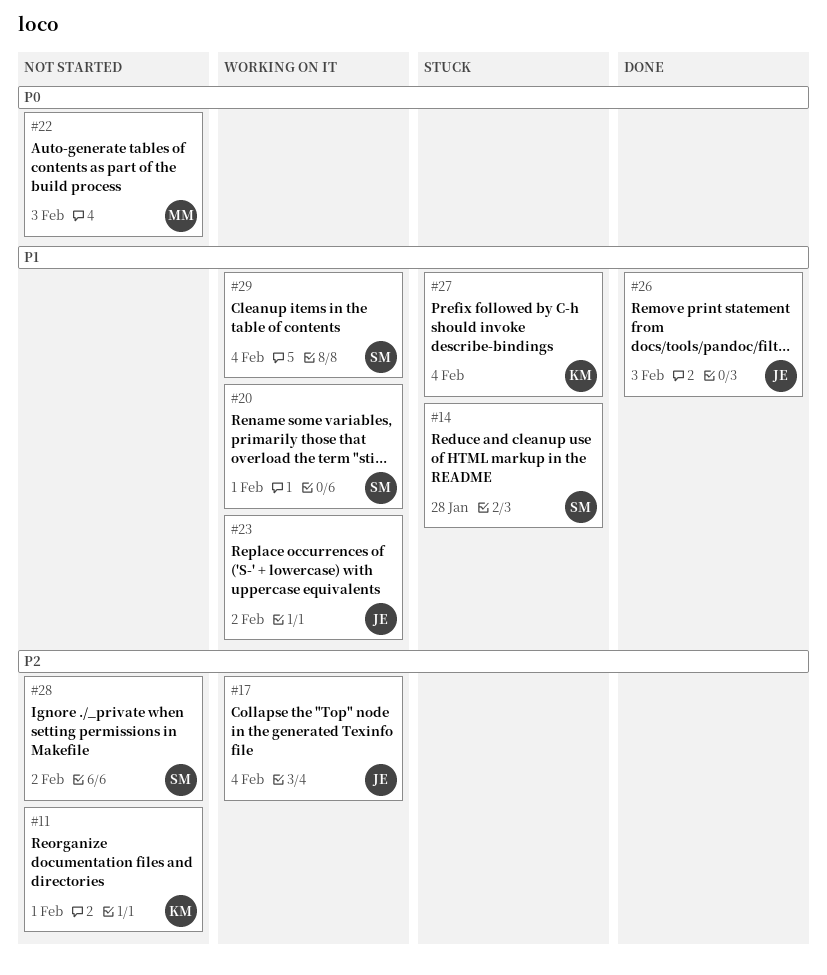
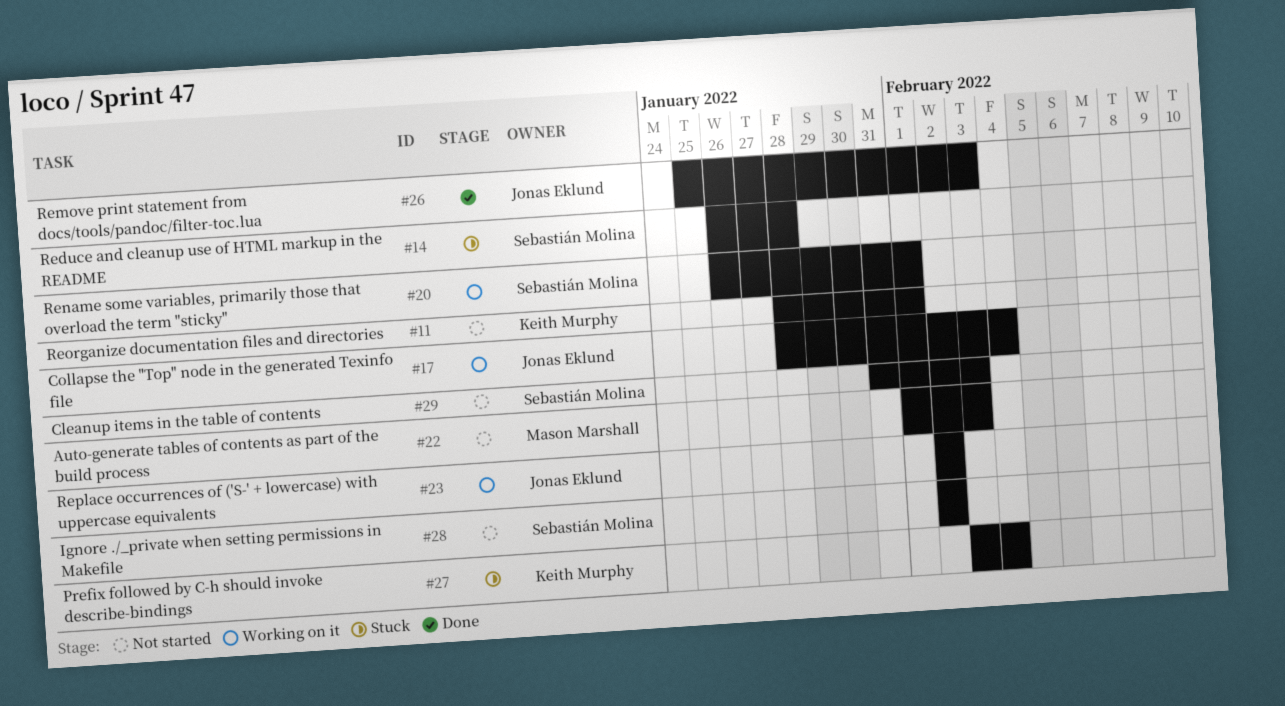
#29, status: Working on it -> Not started
#29, due: Feb 4 -> Feb 3

